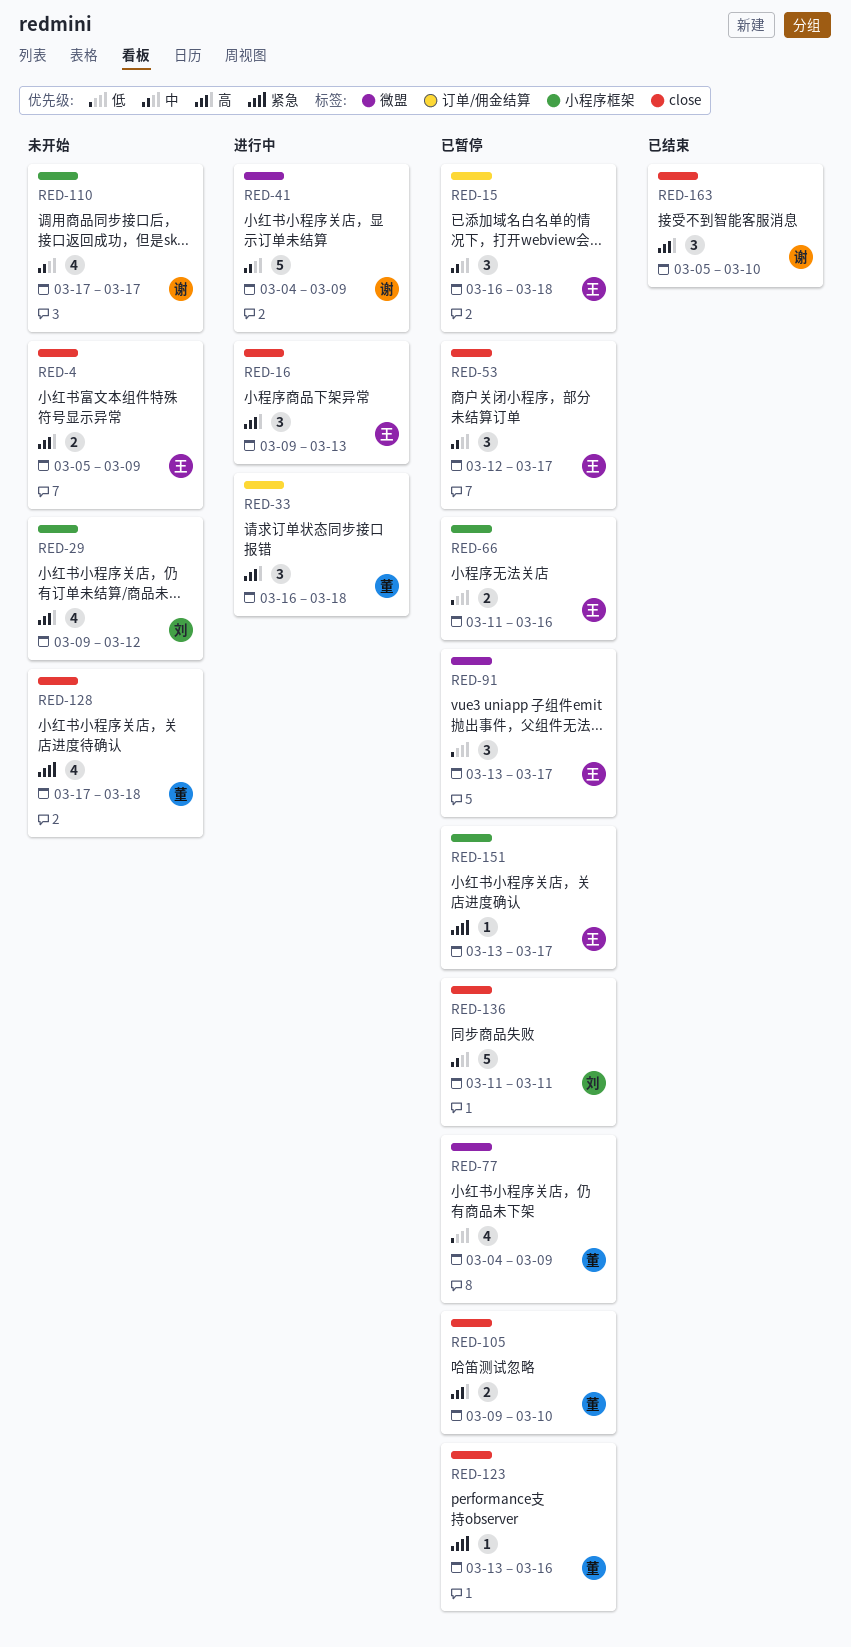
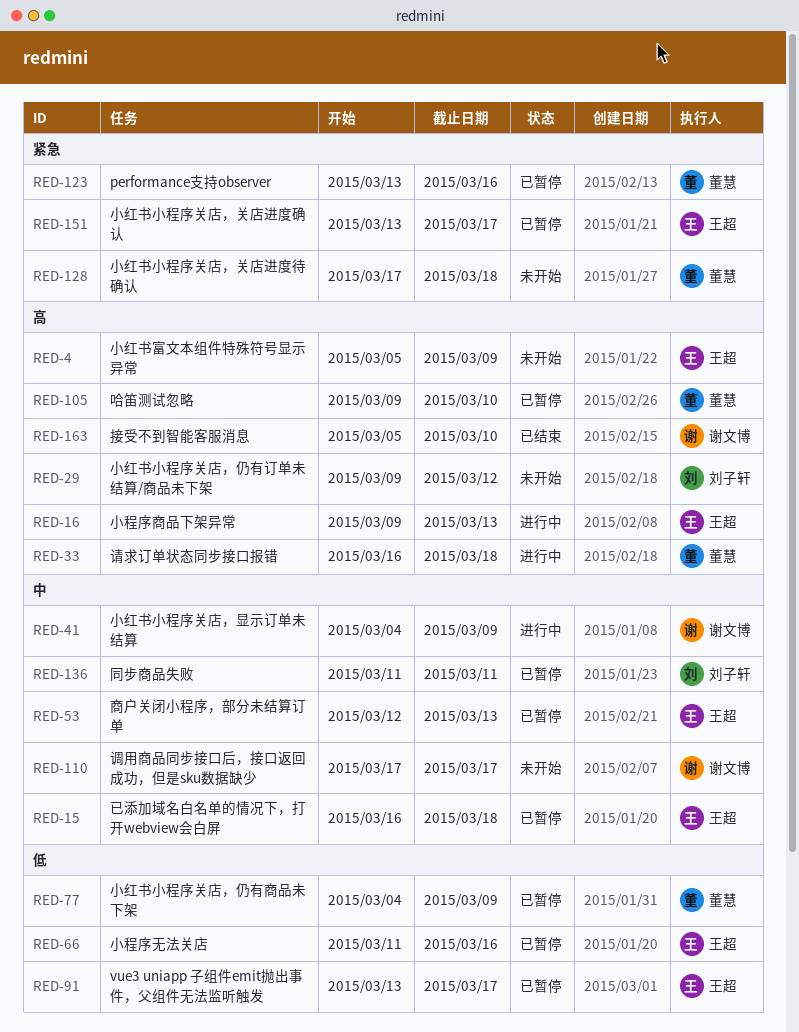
RED-53, due: Mar 17 -> Mar 13

